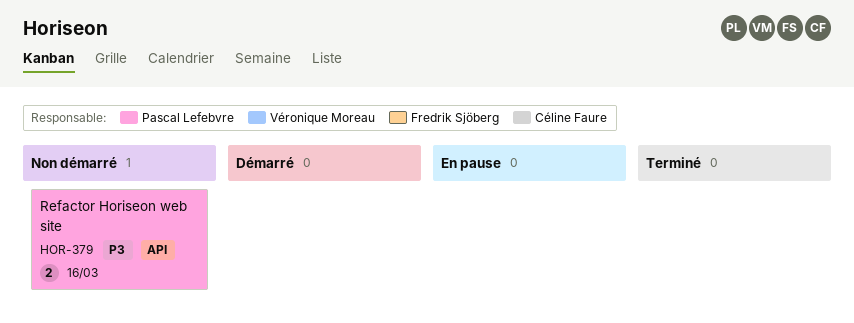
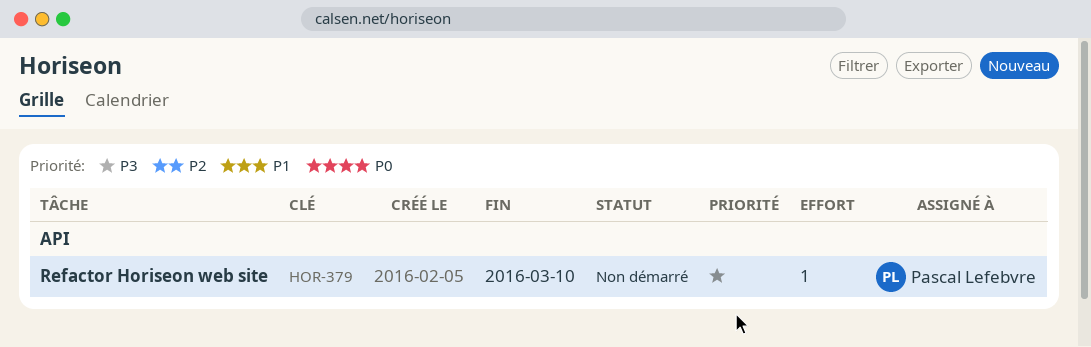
HOR-379, estimate: 2 -> 1
HOR-379, due: Mar 16 -> Mar 10

